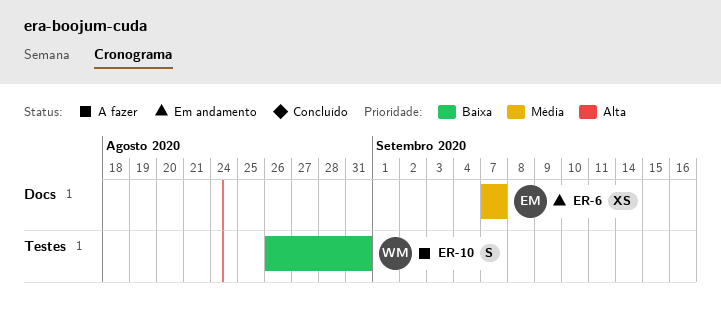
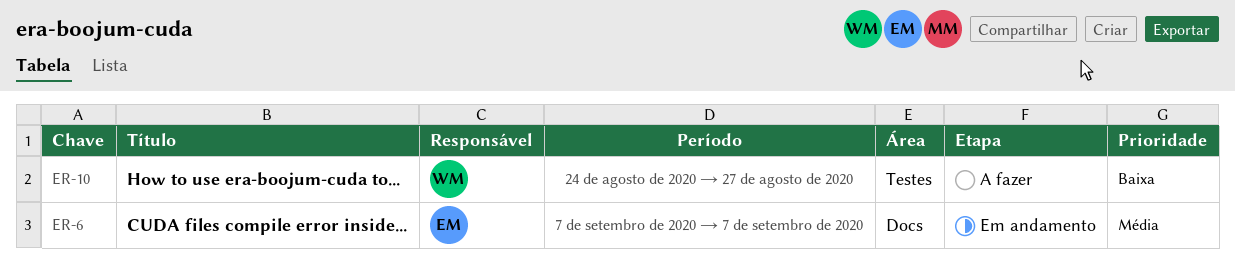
ER-10, start: Aug 26 -> Aug 24
ER-10, due: Aug 31 -> Aug 27

